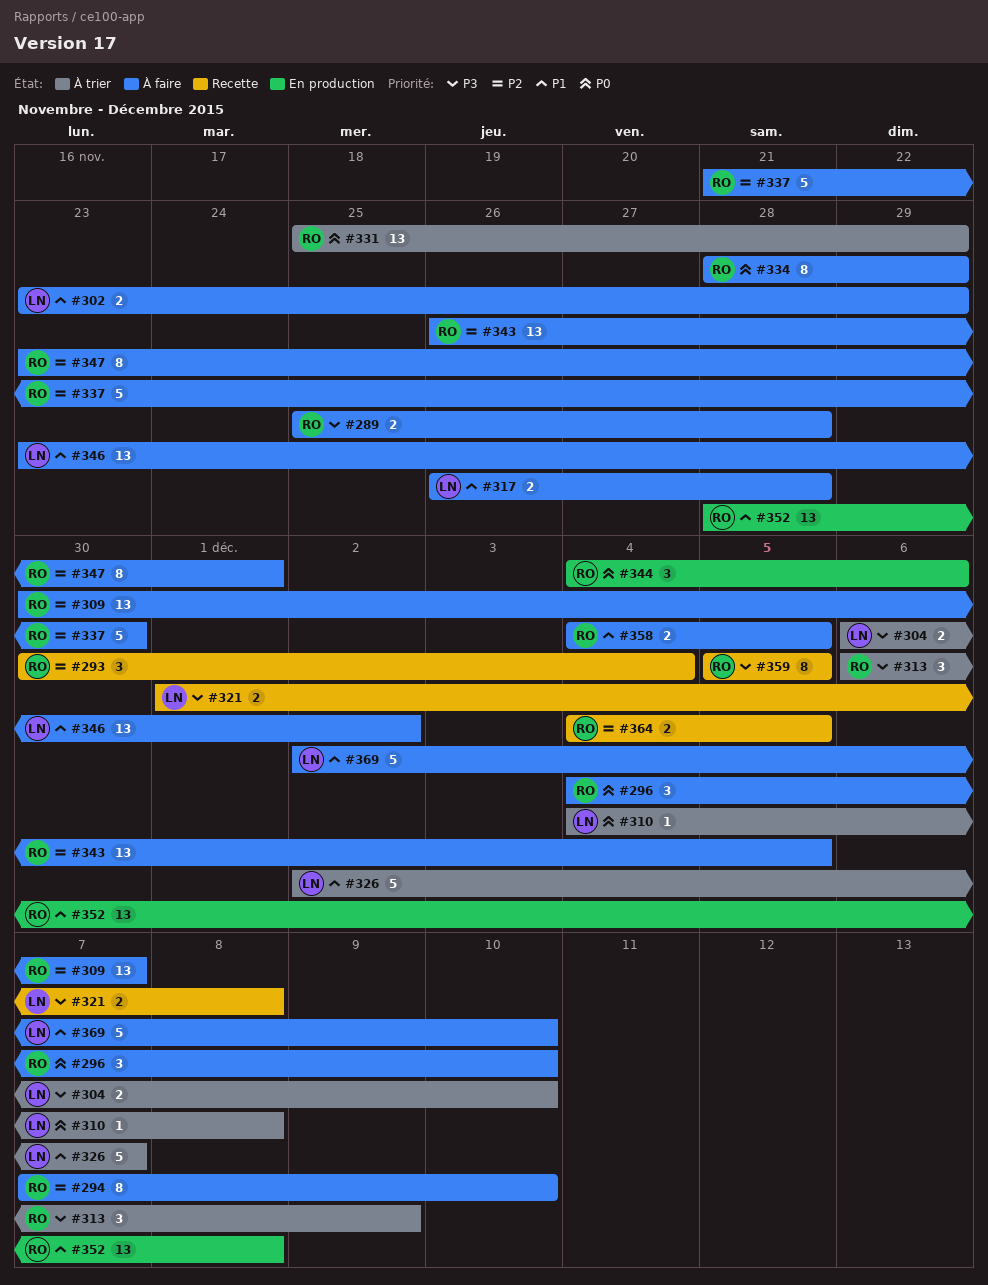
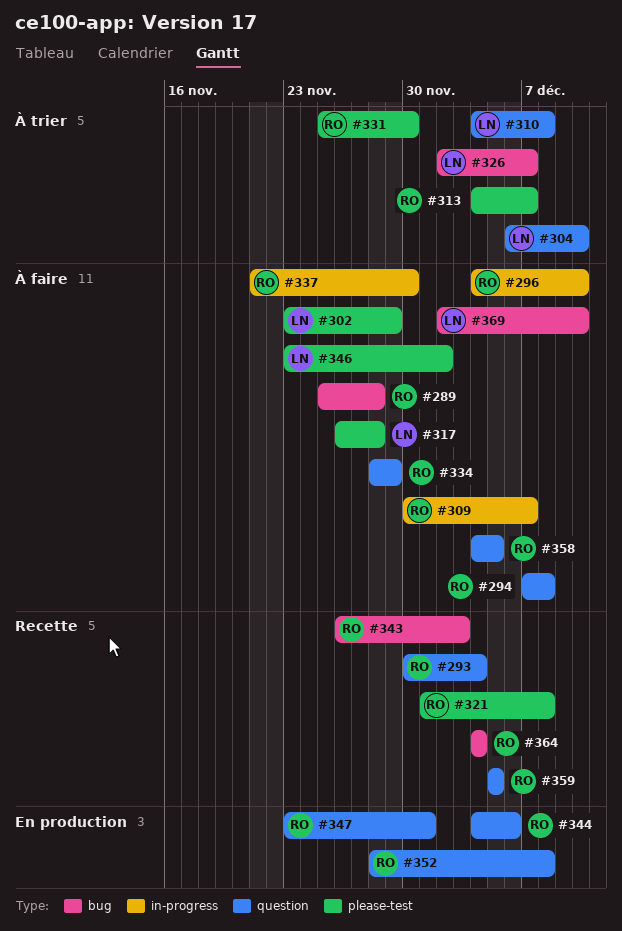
#294, due: Dec 10 -> Dec 8
#313, start: Dec 6 -> Dec 4
#313, due: Dec 9 -> Dec 7
#321, owner: LN -> RO
#331, due: Nov 29 -> Nov 30
#343, status: À faire -> Recette
#343, due: Dec 5 -> Dec 3
#347, status: À faire -> En production
#364, due: Dec 5 -> Dec 4

